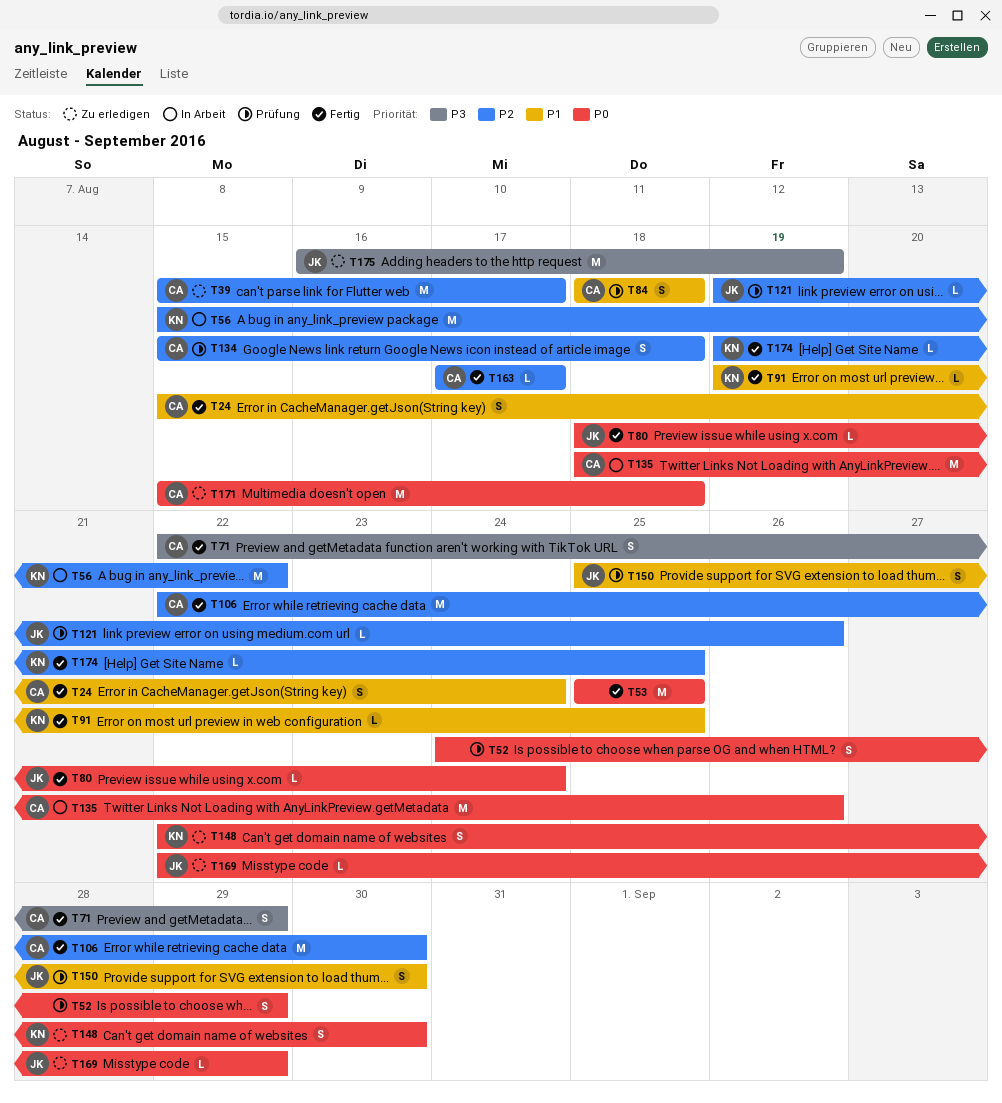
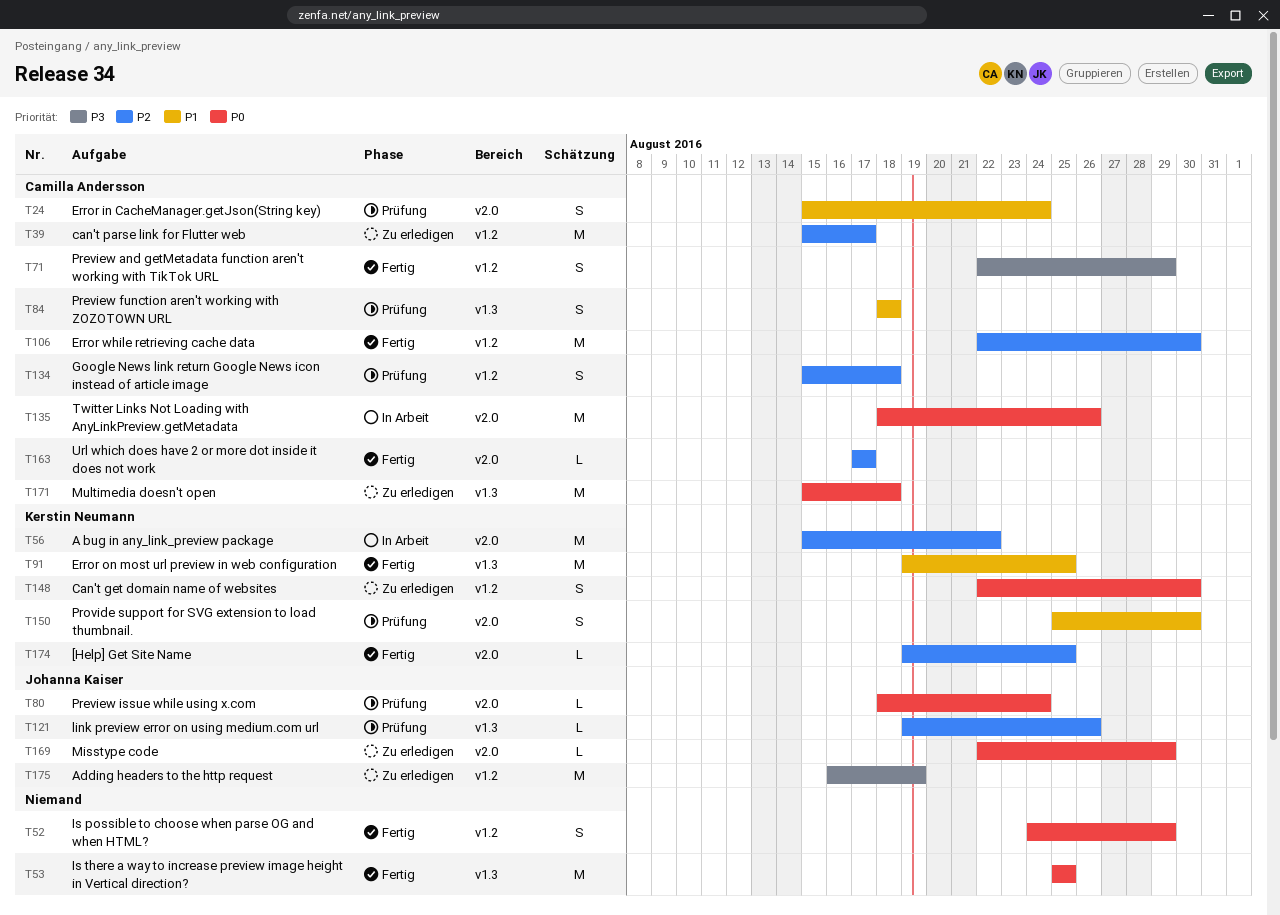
T24, status: Fertig -> Prüfung
T52, status: Prüfung -> Fertig
T80, status: Fertig -> Prüfung
T91, estimate: L -> M
T150, owner: Johanna Kaiser -> Kerstin Neumann

